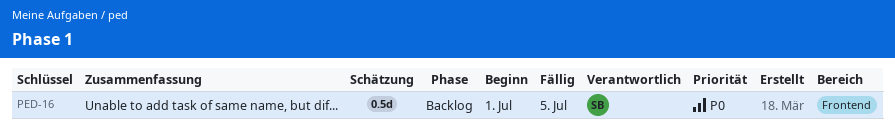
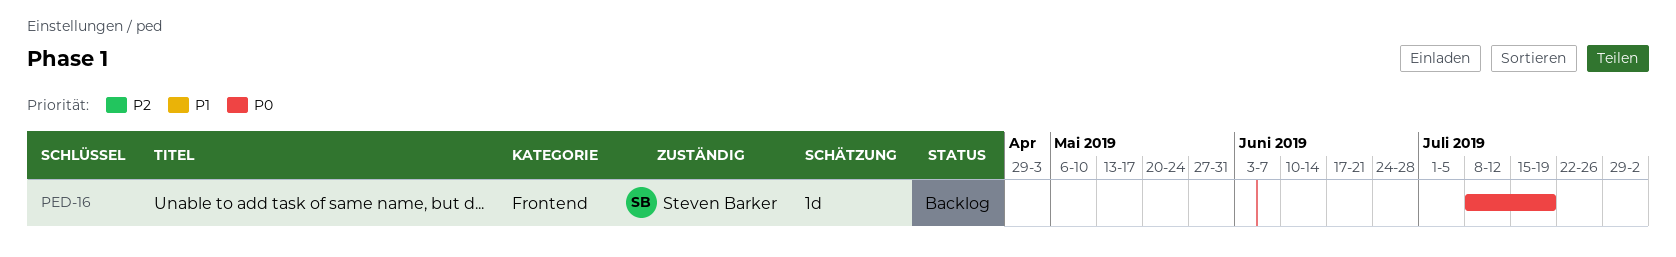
PED-16, estimate: 0.5d -> 1d
PED-16, start: Jul 1 -> Jul 8
PED-16, due: Jul 5 -> Jul 19

